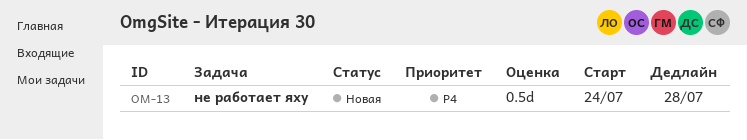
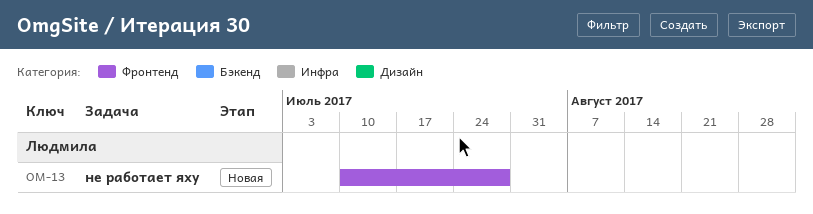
OM-13, start: Jul 24 -> Jul 10

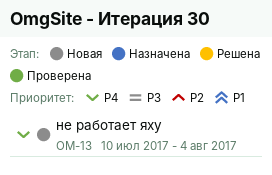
OM-13, due: Jul 28 -> Aug 4

